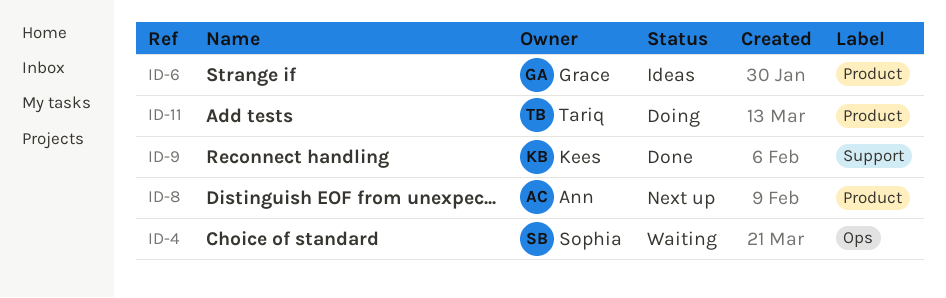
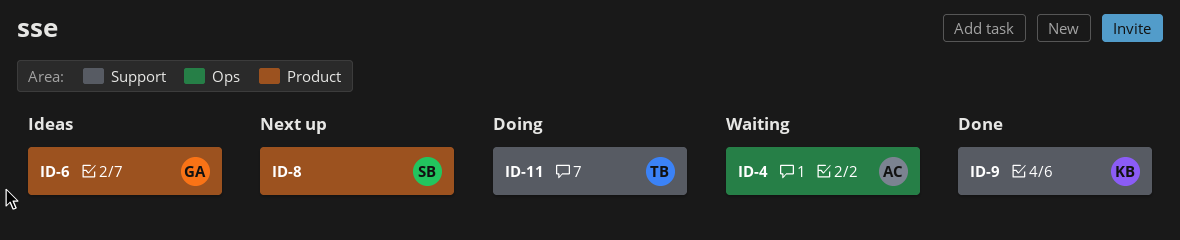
ID-4, owner: Sophia -> Ann
ID-8, owner: Ann -> Sophia
ID-11, label: Product -> Support

